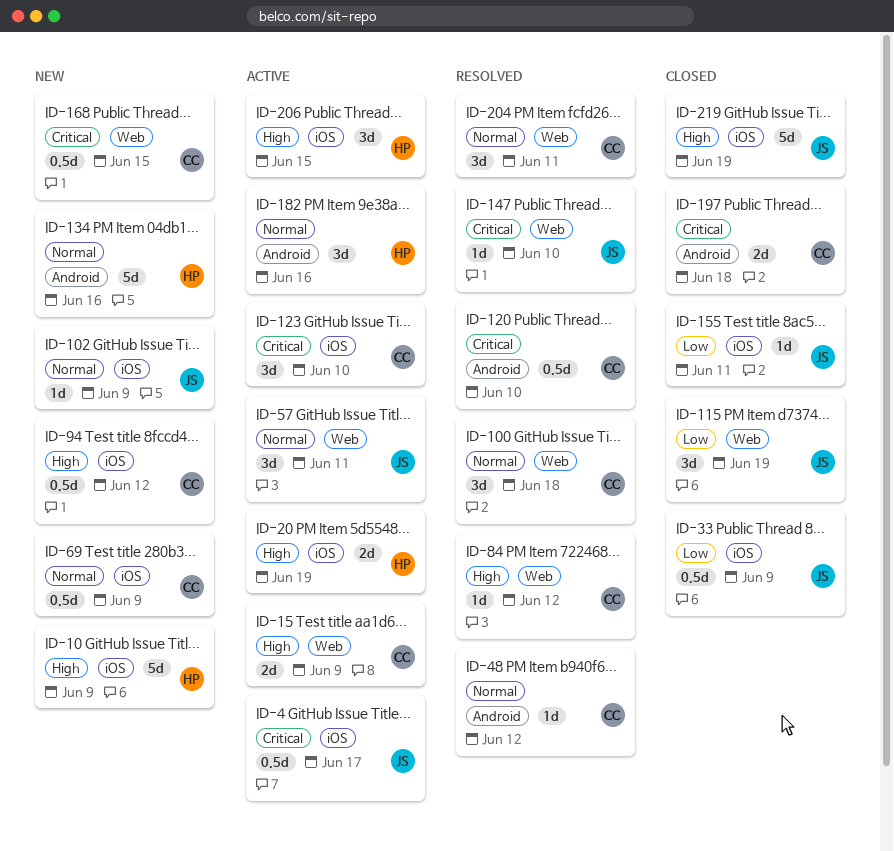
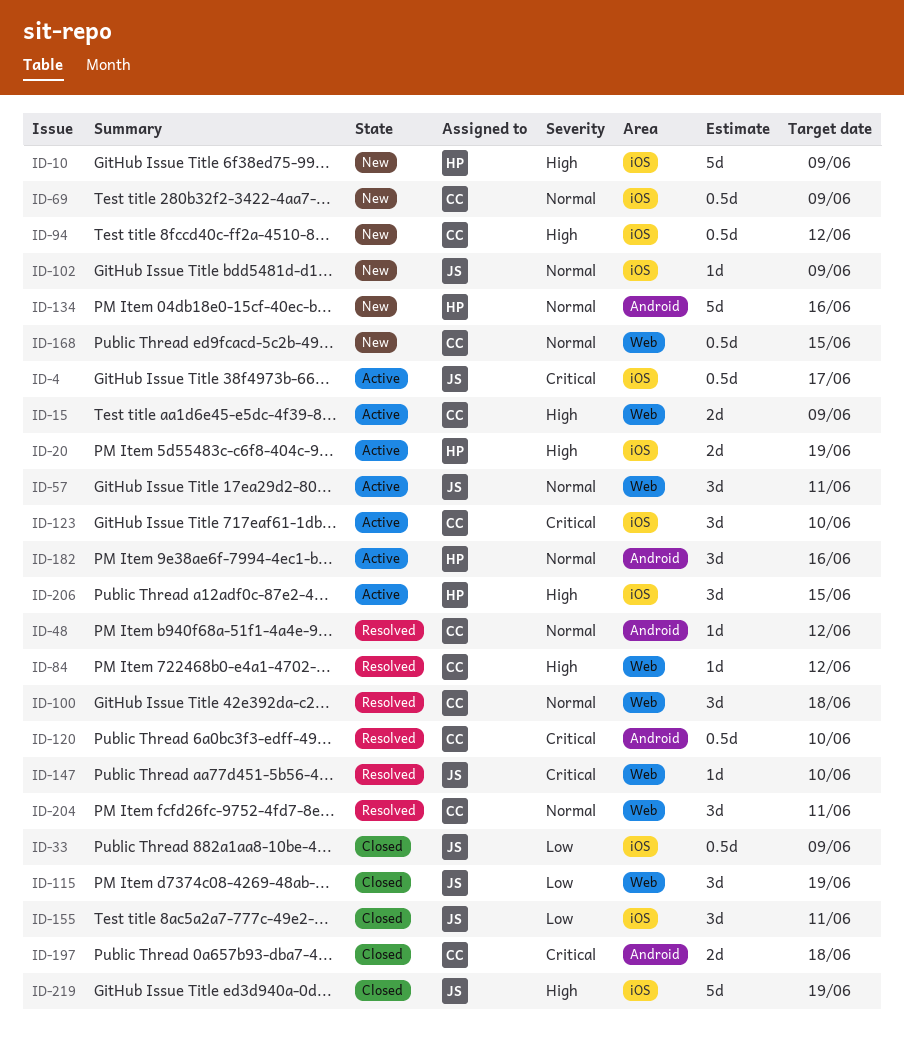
ID-155, estimate: 1d -> 3d
ID-168, priority: Critical -> Normal

